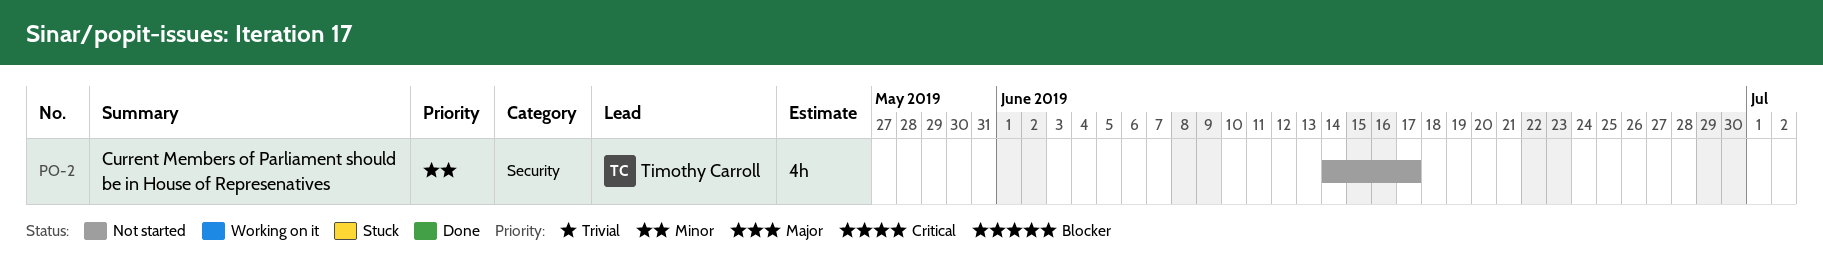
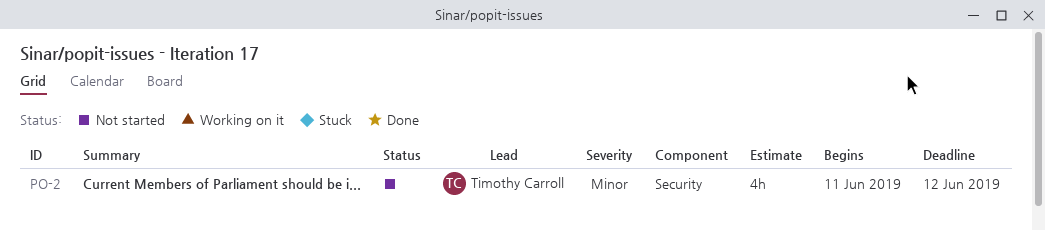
PO-2, start: Jun 14 -> Jun 11
PO-2, due: Jun 17 -> Jun 12

